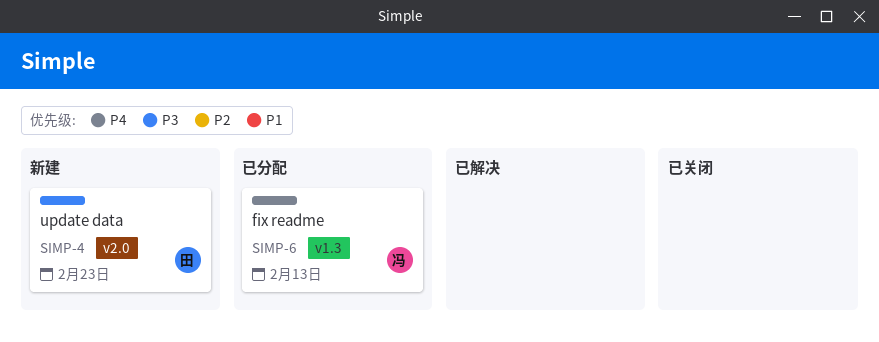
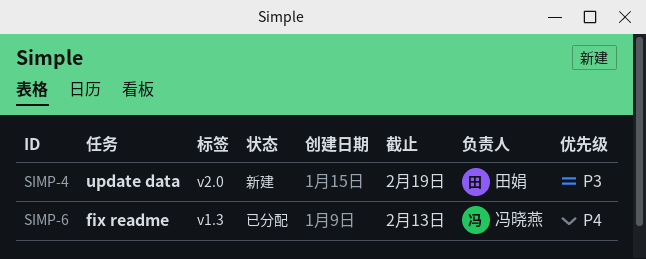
SIMP-4, due: Feb 23 -> Feb 19

